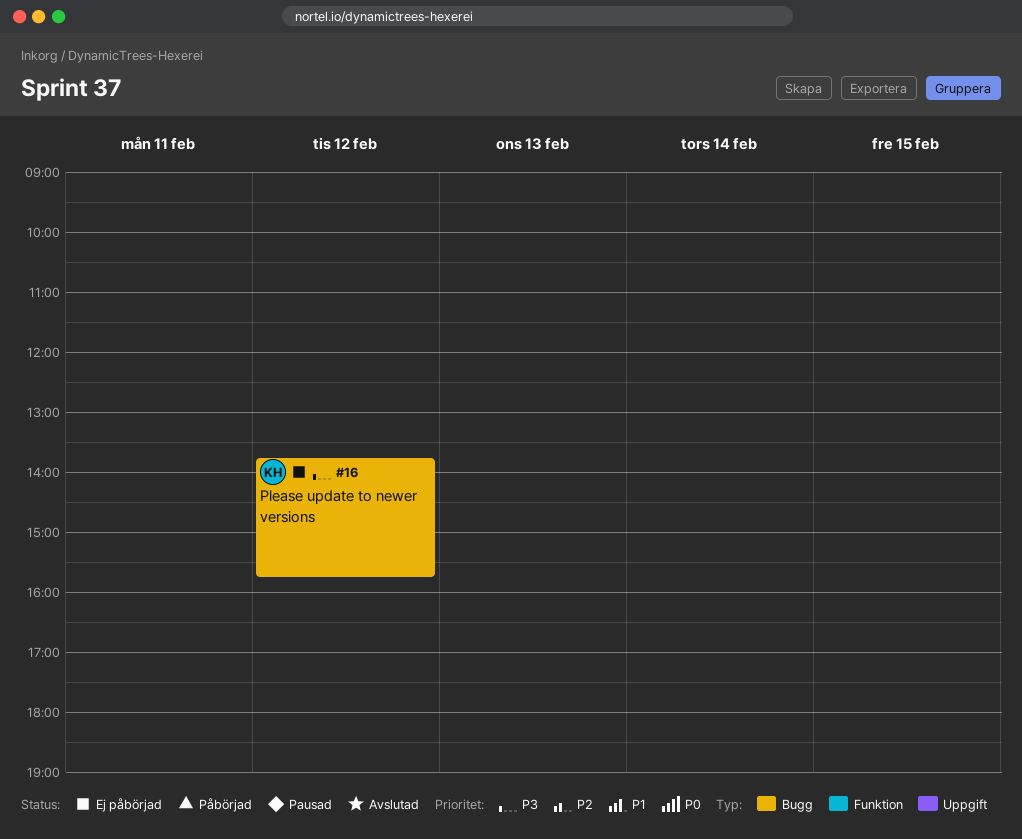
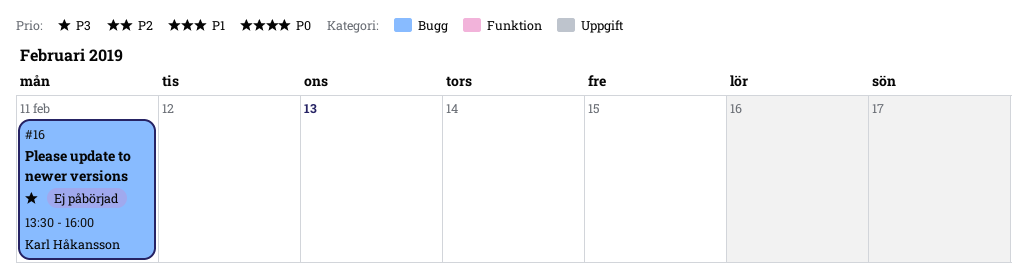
#16, day: Feb 12 -> Feb 11
#16, begins: 13:45 -> 13:30
#16, ends: 15:45 -> 16:00

